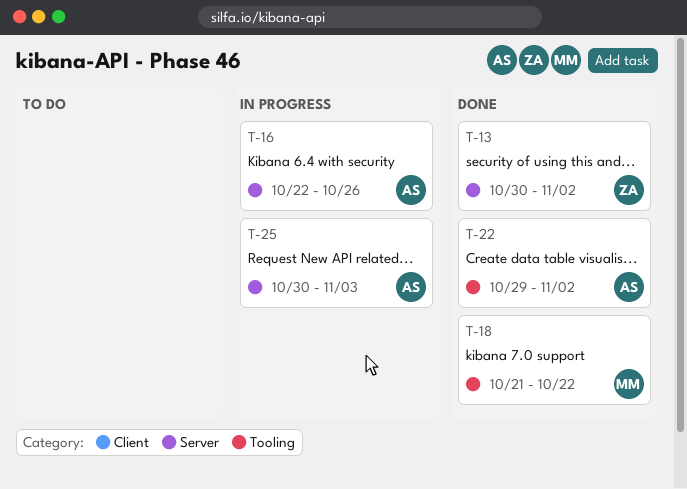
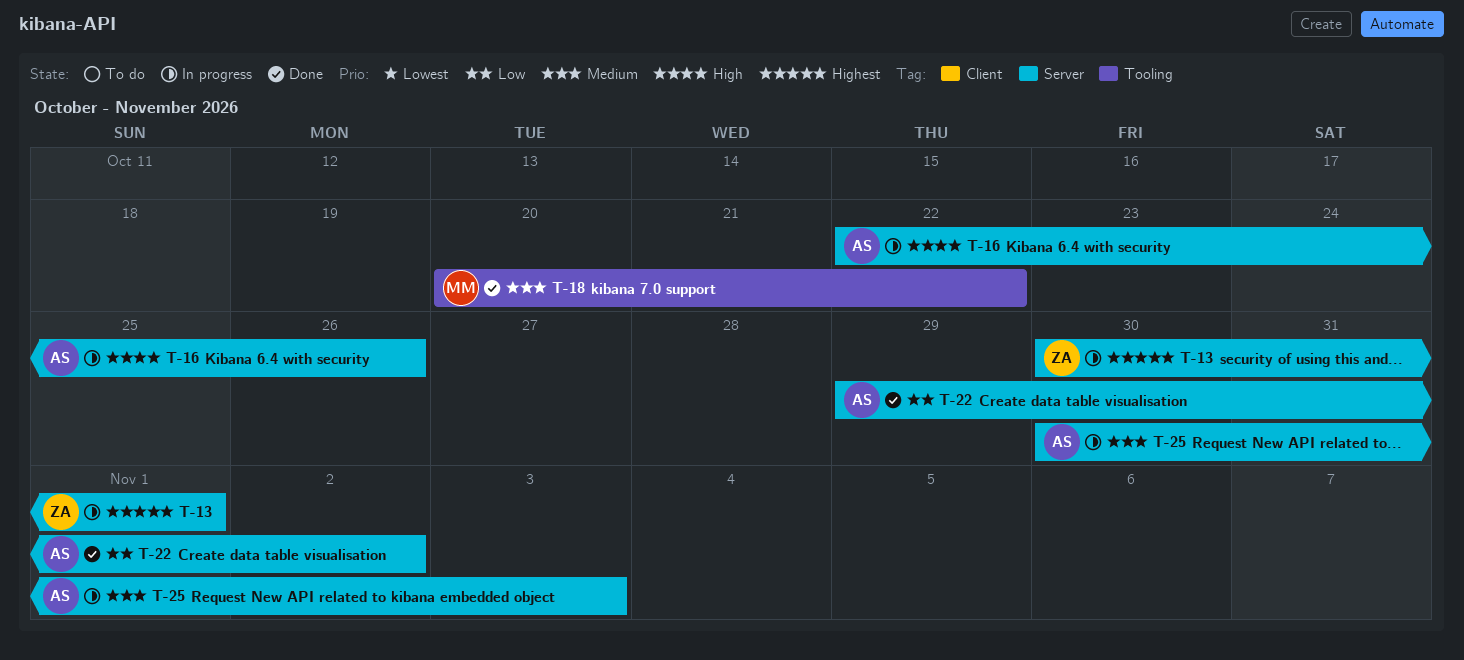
T-13, status: Done -> In progress
T-13, due: Nov 2 -> Nov 1
T-18, start: Oct 21 -> Oct 20
T-22, label: Tooling -> Server

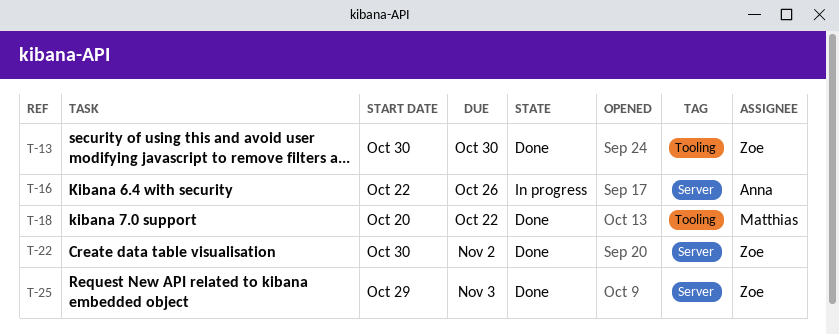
T-13, status: In progress -> Done
T-13, label: Server -> Tooling
T-13, due: Nov 1 -> Oct 30
T-22, owner: Anna -> Zoe
T-22, start: Oct 29 -> Oct 30
T-25, status: In progress -> Done
T-25, owner: Anna -> Zoe
T-25, start: Oct 30 -> Oct 29

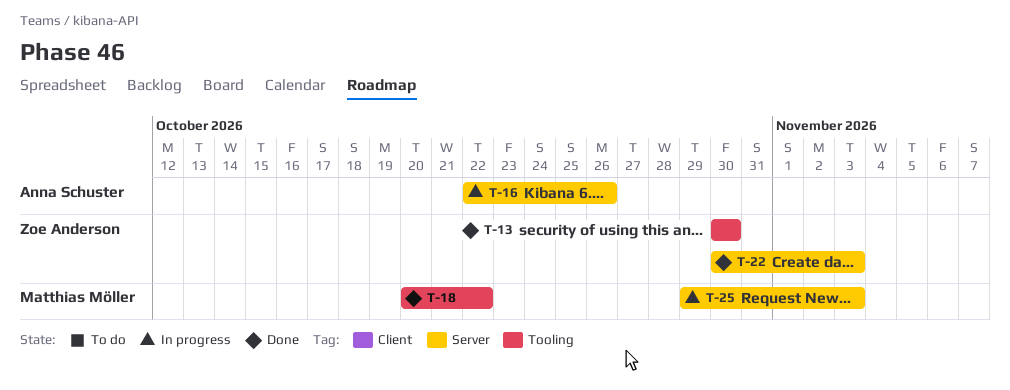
T-22, due: Nov 2 -> Nov 3
T-25, status: Done -> In progress
T-25, owner: Zoe Anderson -> Matthias Möller

